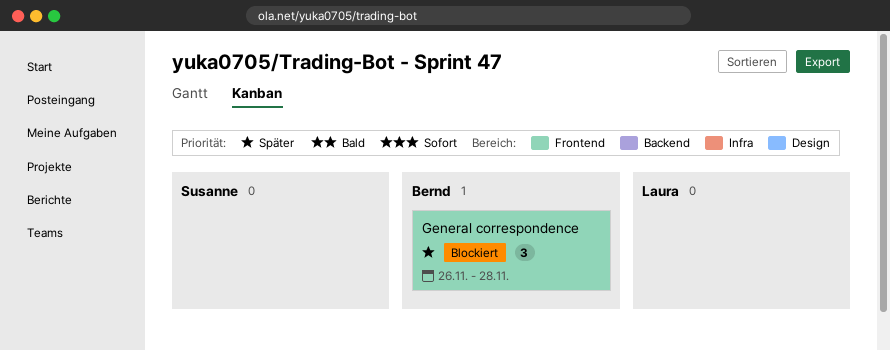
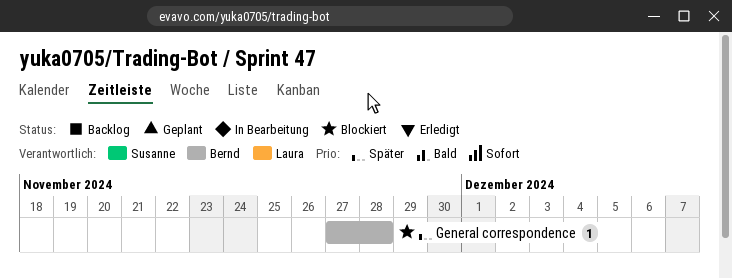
General correspondence, estimate: 3 -> 1
General correspondence, start: Nov 26 -> Nov 27

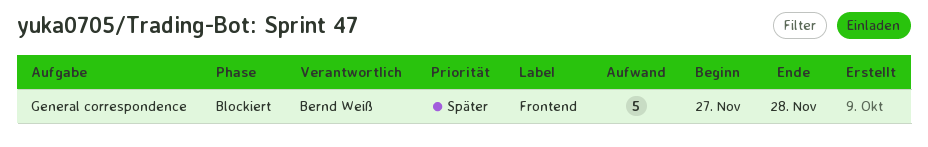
General correspondence, estimate: 1 -> 5

